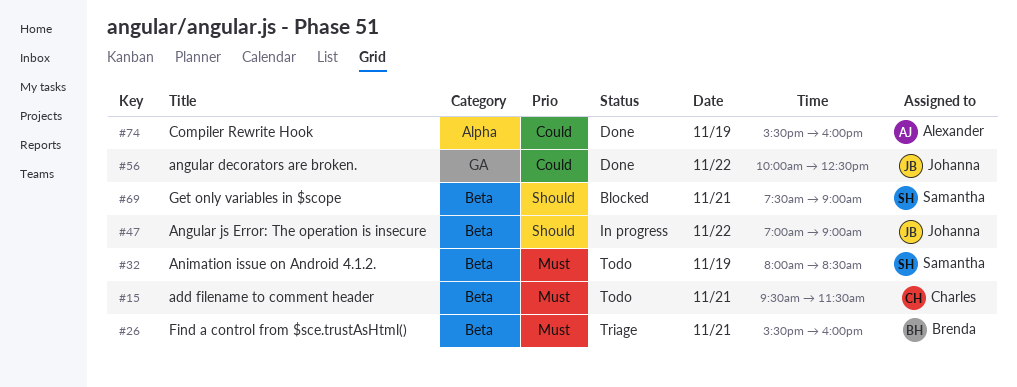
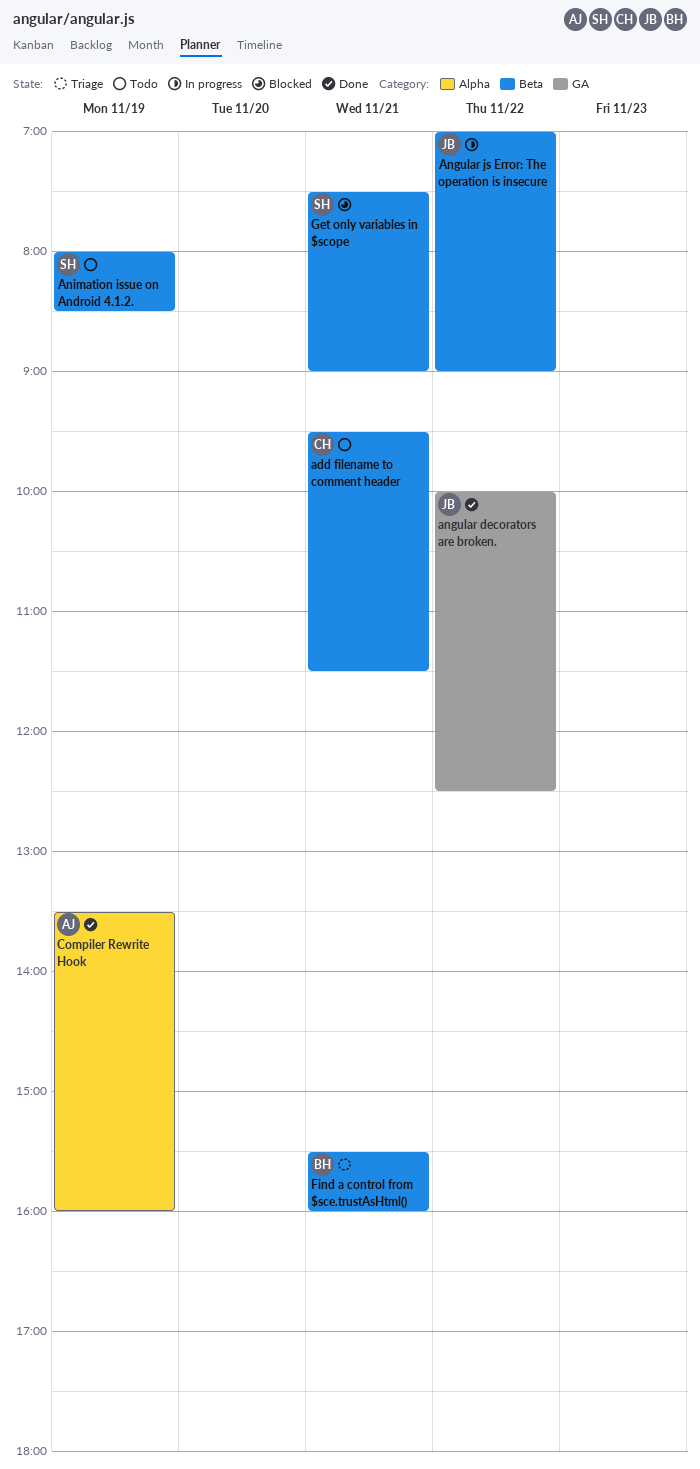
Compiler Rewrite Hook, begins: 15:30 -> 13:30

